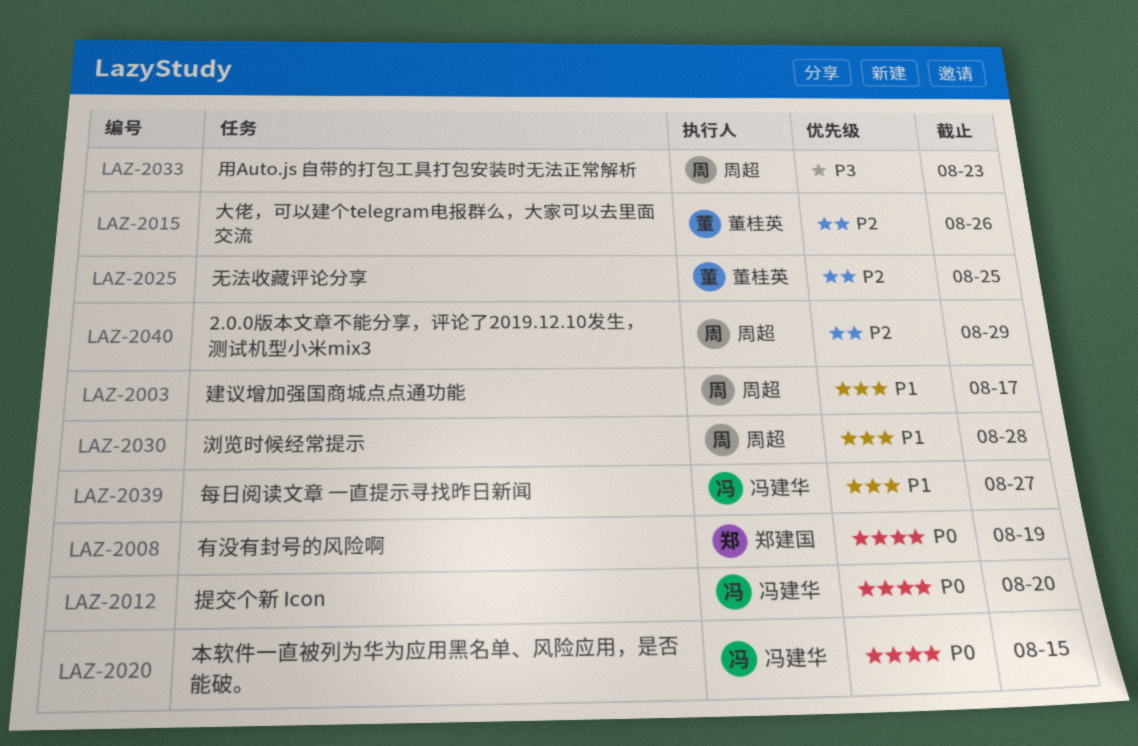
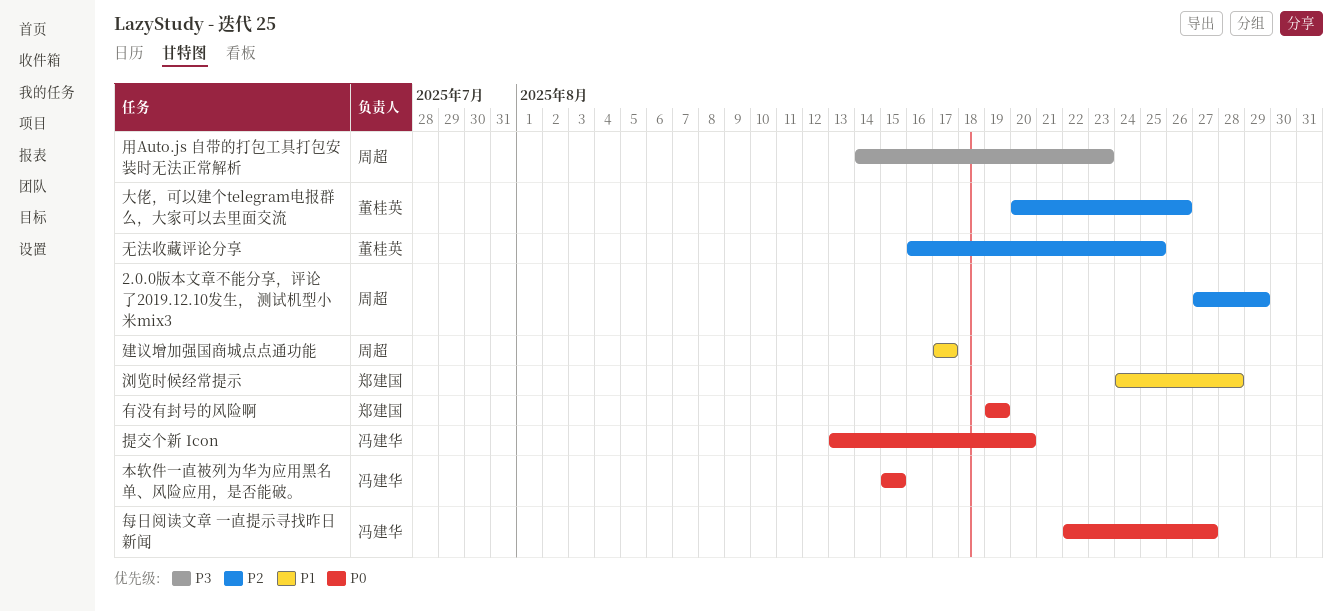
每日阅读文章 一直提示寻找昨日新闻, priority: P1 -> P0
浏览时候经常提示, owner: 周超 -> 郑建国

